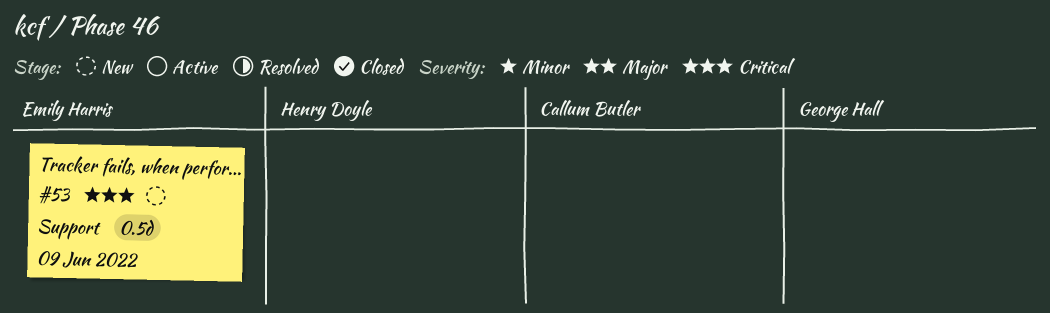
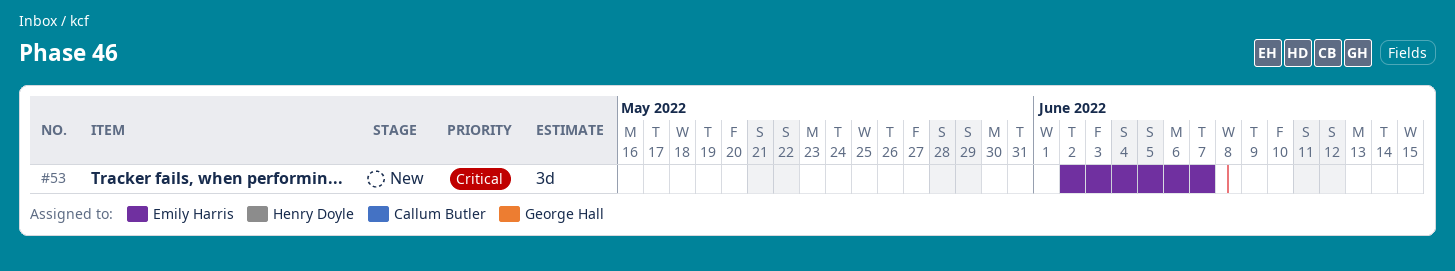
#53, estimate: 0.5d -> 3d
#53, due: Jun 9 -> Jun 7

